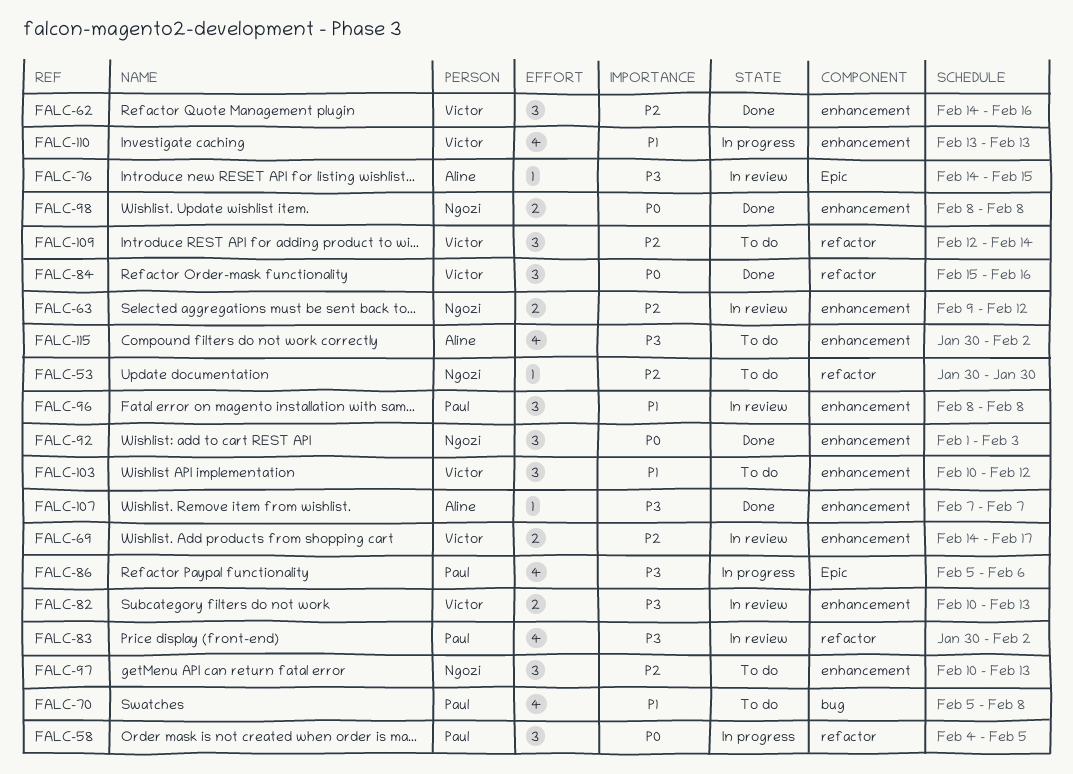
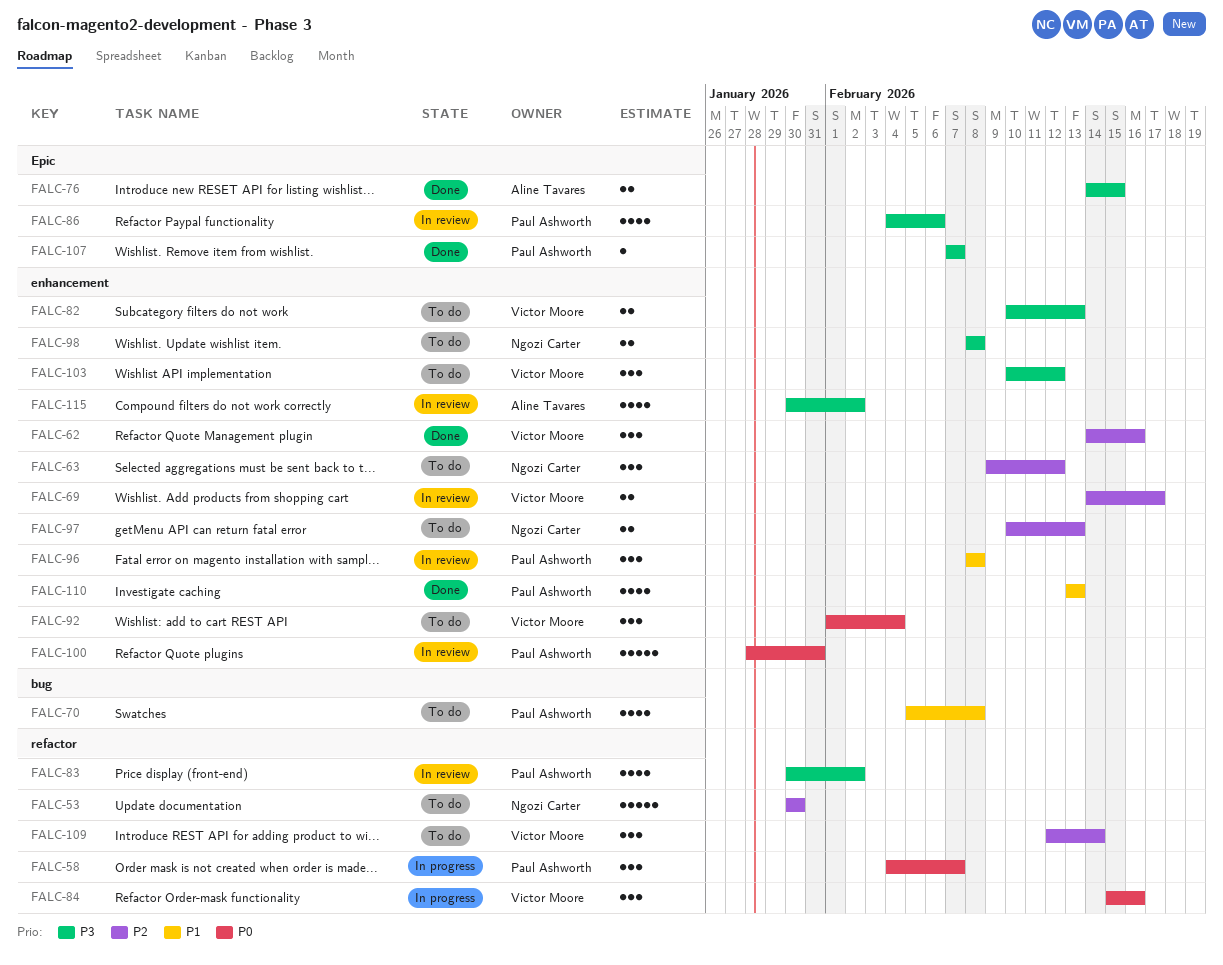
FALC-53, estimate: 1 -> 5
FALC-58, due: Feb 5 -> Feb 7
FALC-63, status: In review -> To do
FALC-63, estimate: 2 -> 3
FALC-76, status: In review -> Done
FALC-76, estimate: 1 -> 2
FALC-82, status: In review -> To do
FALC-84, status: Done -> In progress
FALC-86, status: In progress -> In review
FALC-86, start: Feb 5 -> Feb 4
FALC-92, status: Done -> To do
FALC-92, owner: Ngozi Carter -> Victor Moore
FALC-92, due: Feb 3 -> Feb 4
FALC-97, estimate: 3 -> 2
FALC-98, status: Done -> To do
FALC-98, priority: P0 -> P3
FALC-100: none -> present
FALC-103, priority: P1 -> P3
FALC-107, owner: Aline Tavares -> Paul Ashworth
FALC-107, label: enhancement -> Epic
FALC-110, status: In progress -> Done
FALC-110, owner: Victor Moore -> Paul Ashworth
FALC-115, status: To do -> In review

